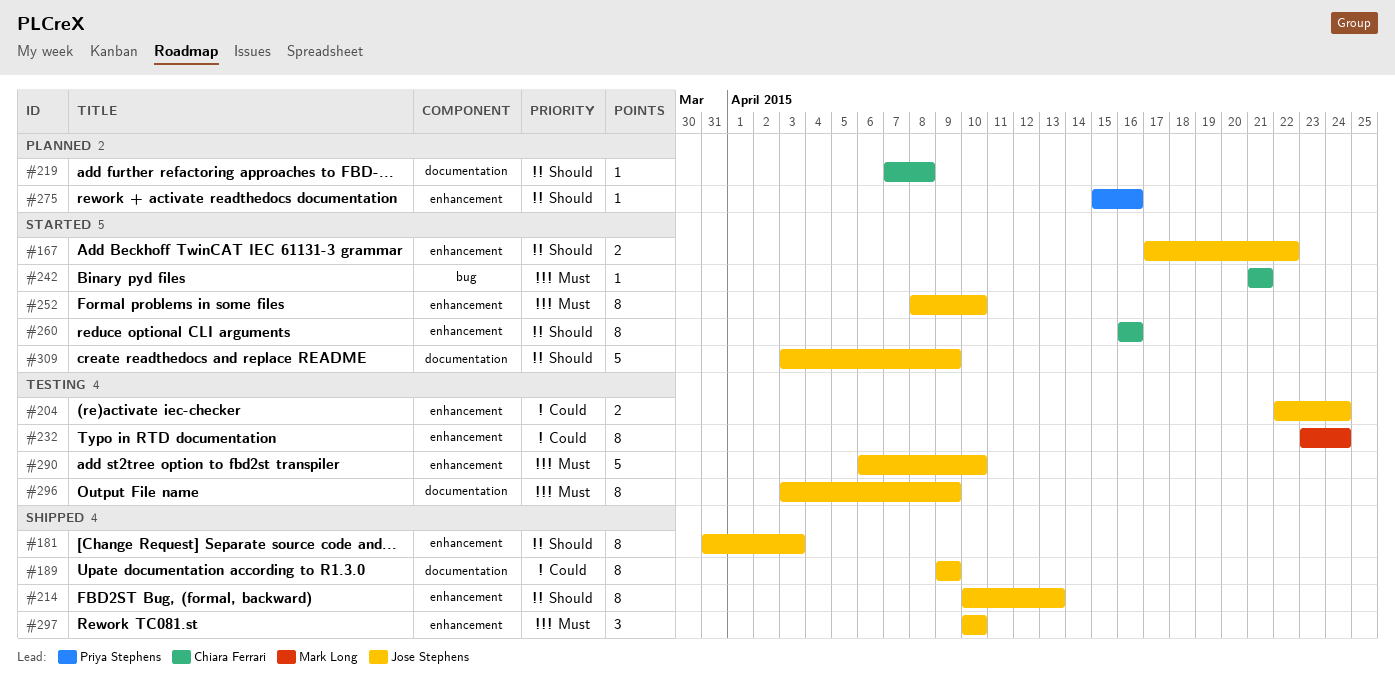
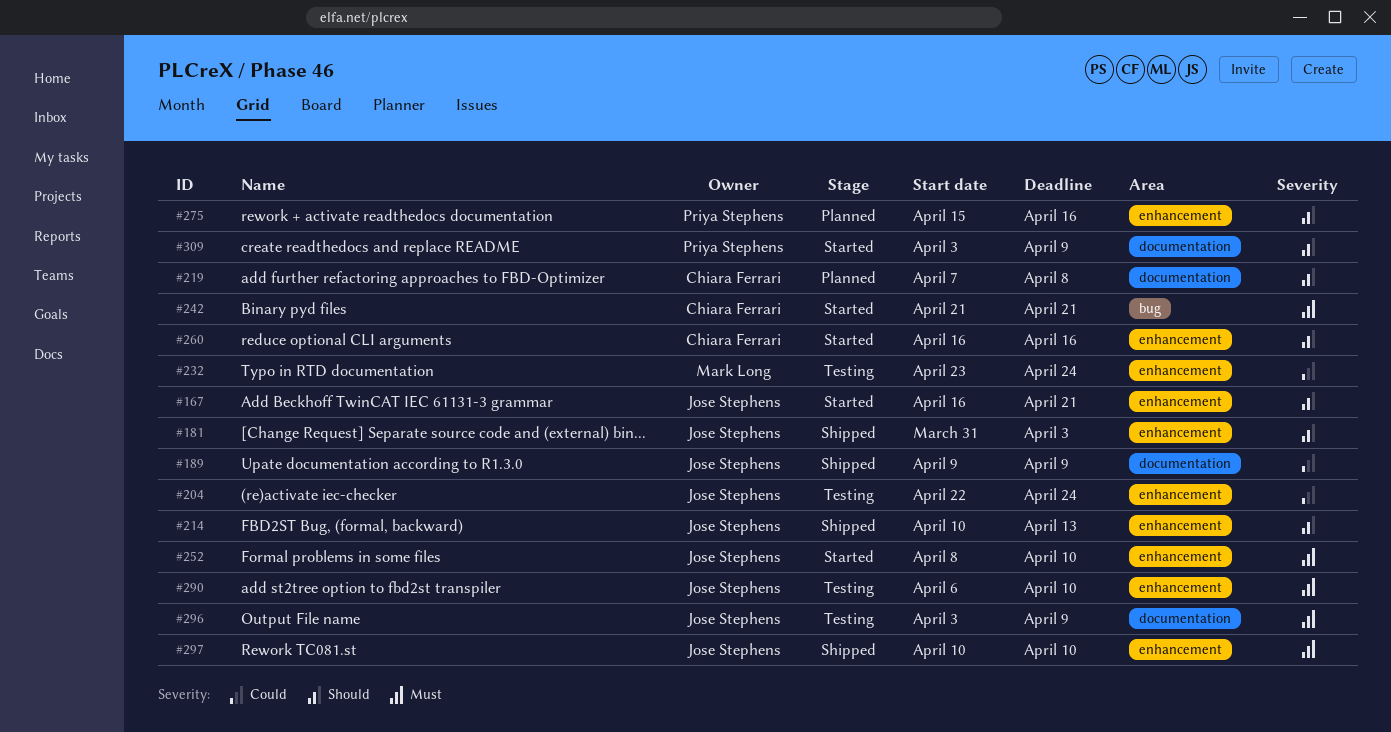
#167, start: Apr 17 -> Apr 16
#167, due: Apr 22 -> Apr 21
#309, owner: Jose Stephens -> Priya Stephens

